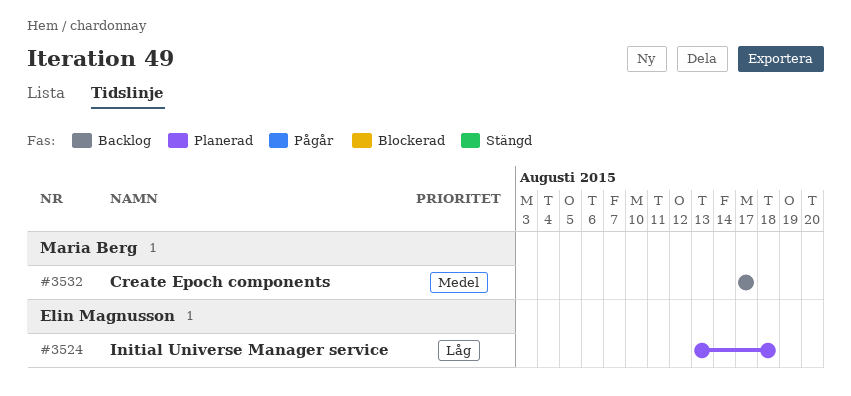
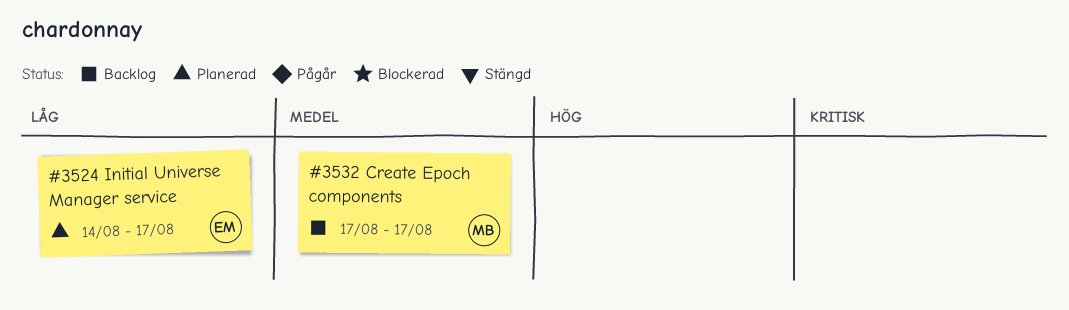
#3524, start: Aug 13 -> Aug 14
#3524, due: Aug 18 -> Aug 17

